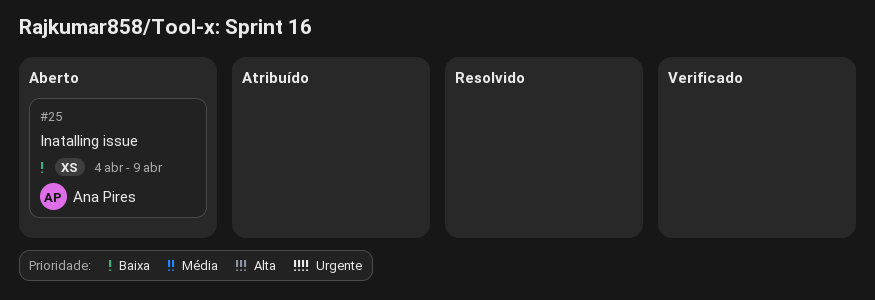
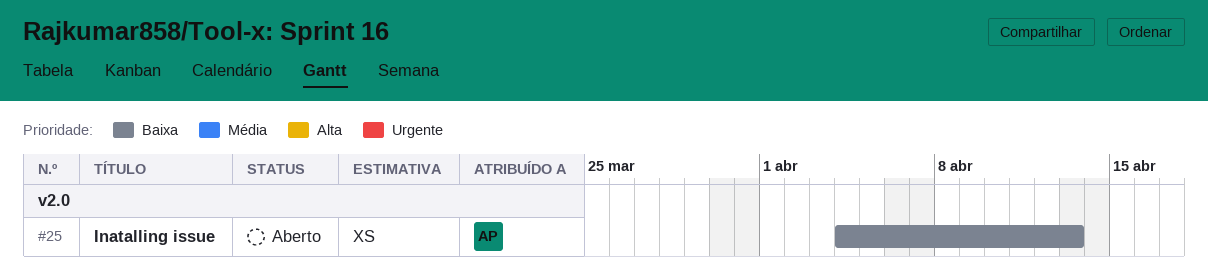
#25, due: Apr 9 -> Apr 13

